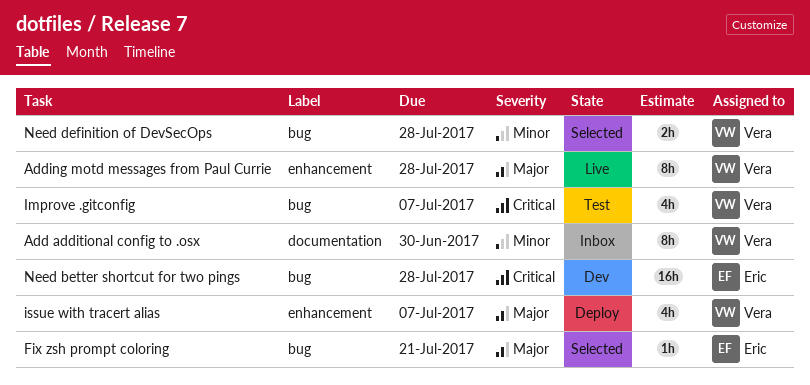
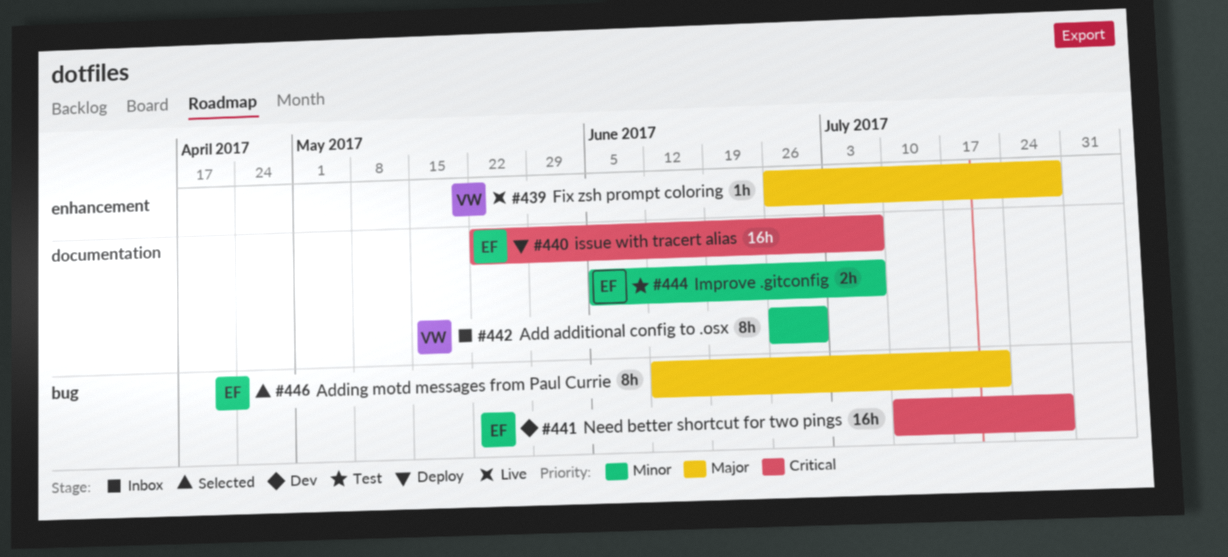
Adding motd messages from Paul Currie, status: Live -> Selected
Adding motd messages from Paul Currie, owner: Vera -> Eric
Adding motd messages from Paul Currie, label: enhancement -> bug
Adding motd messages from Paul Currie, due: Jul 28 -> Jul 21
Fix zsh prompt coloring, status: Selected -> Live
Fix zsh prompt coloring, owner: Eric -> Vera
Fix zsh prompt coloring, label: bug -> enhancement
Fix zsh prompt coloring, due: Jul 21 -> Jul 28
Improve .gitconfig, owner: Vera -> Eric
Improve .gitconfig, priority: Critical -> Minor
Improve .gitconfig, label: bug -> documentation
Improve .gitconfig, estimate: 4h -> 2h
issue with tracert alias, owner: Vera -> Eric
issue with tracert alias, priority: Major -> Critical
issue with tracert alias, label: enhancement -> documentation
issue with tracert alias, estimate: 4h -> 16h
Need definition of DevSecOps: present -> none

